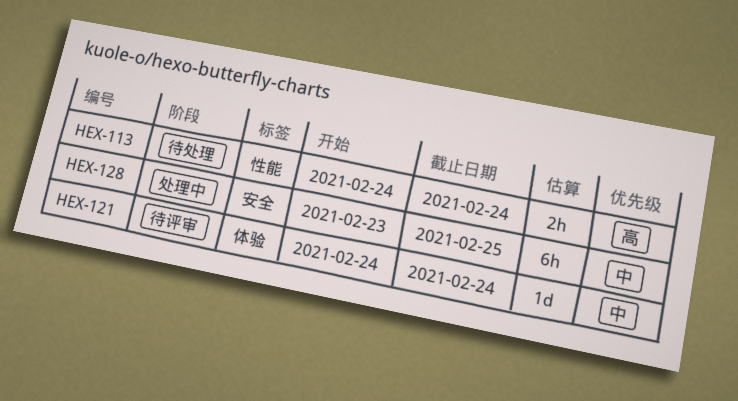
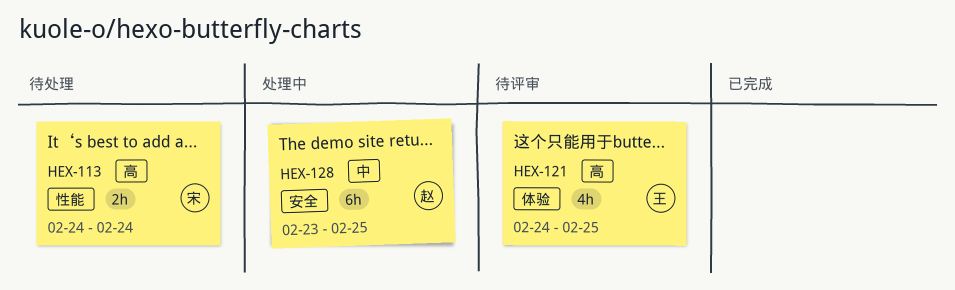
HEX-121, priority: 中 -> 高
HEX-121, estimate: 1d -> 4h
HEX-121, due: Feb 24 -> Feb 25

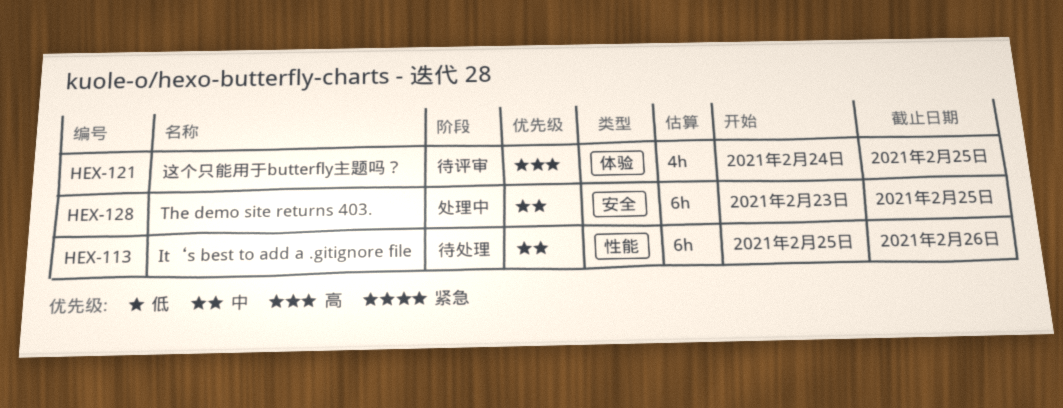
HEX-113, priority: 高 -> 中
HEX-113, estimate: 2h -> 6h
HEX-113, start: Feb 24 -> Feb 25
HEX-113, due: Feb 24 -> Feb 26

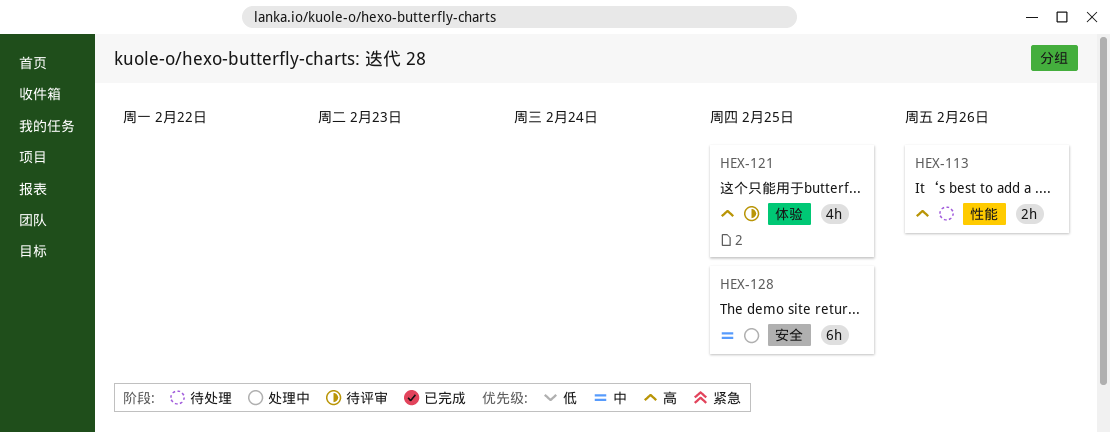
HEX-113, priority: 中 -> 高
HEX-113, estimate: 6h -> 2h

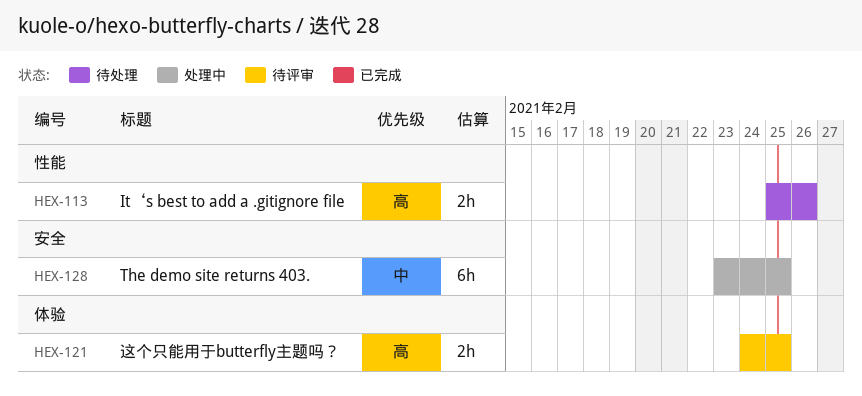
HEX-121, estimate: 4h -> 2h

